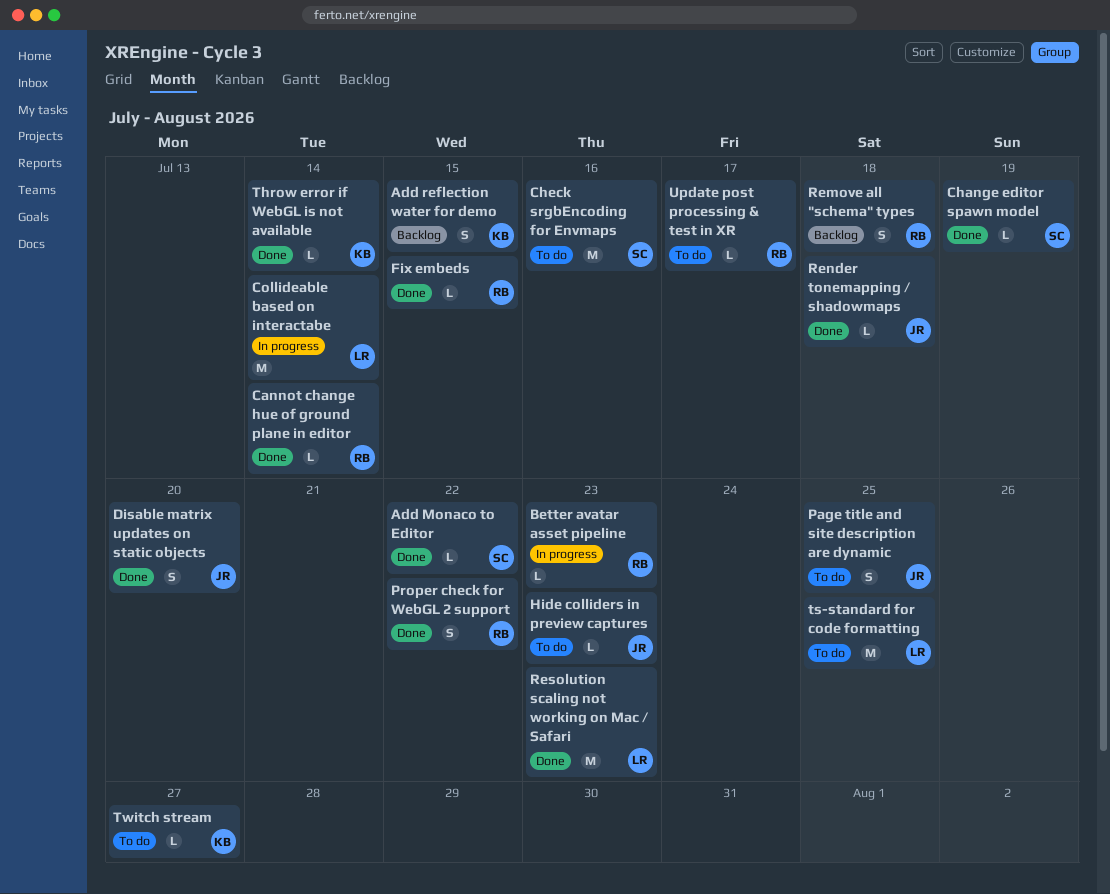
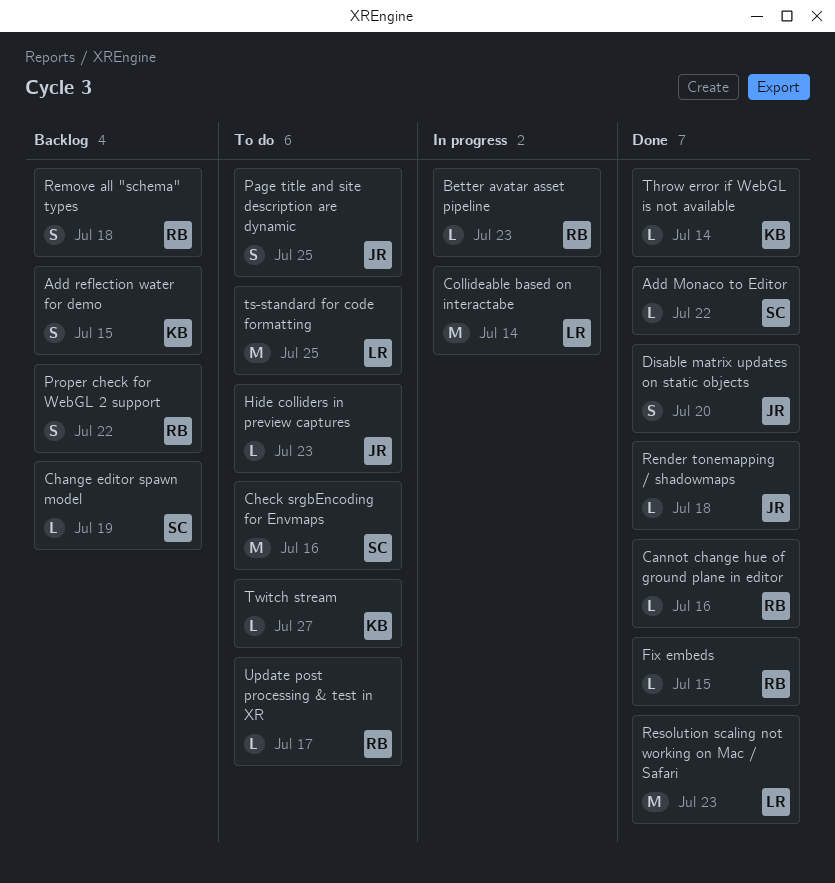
Cannot change hue of ground plane in editor, due: Jul 14 -> Jul 16
Change editor spawn model, status: Done -> Backlog
Proper check for WebGL 2 support, status: Done -> Backlog

